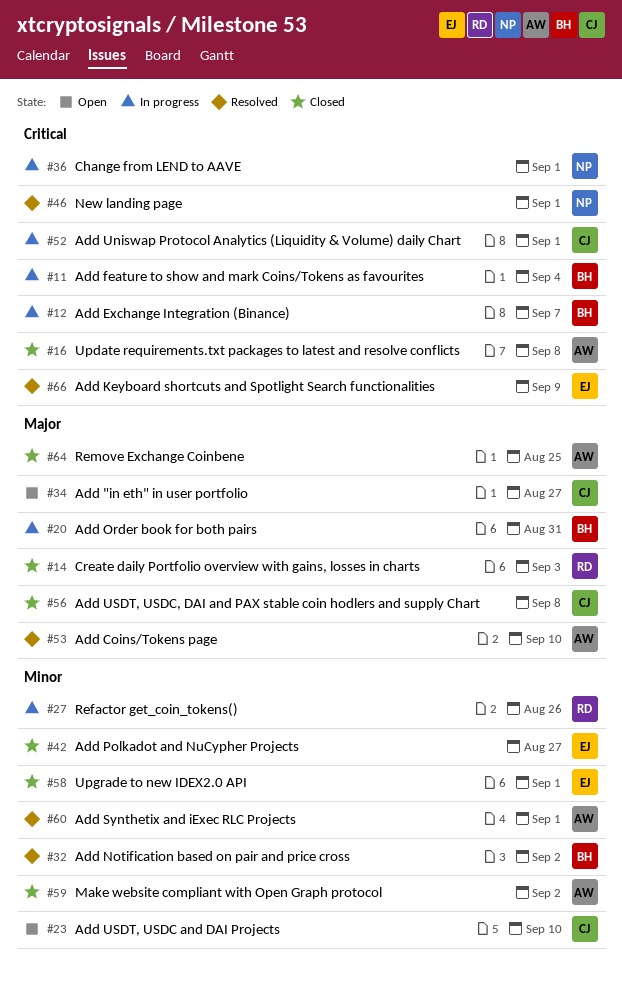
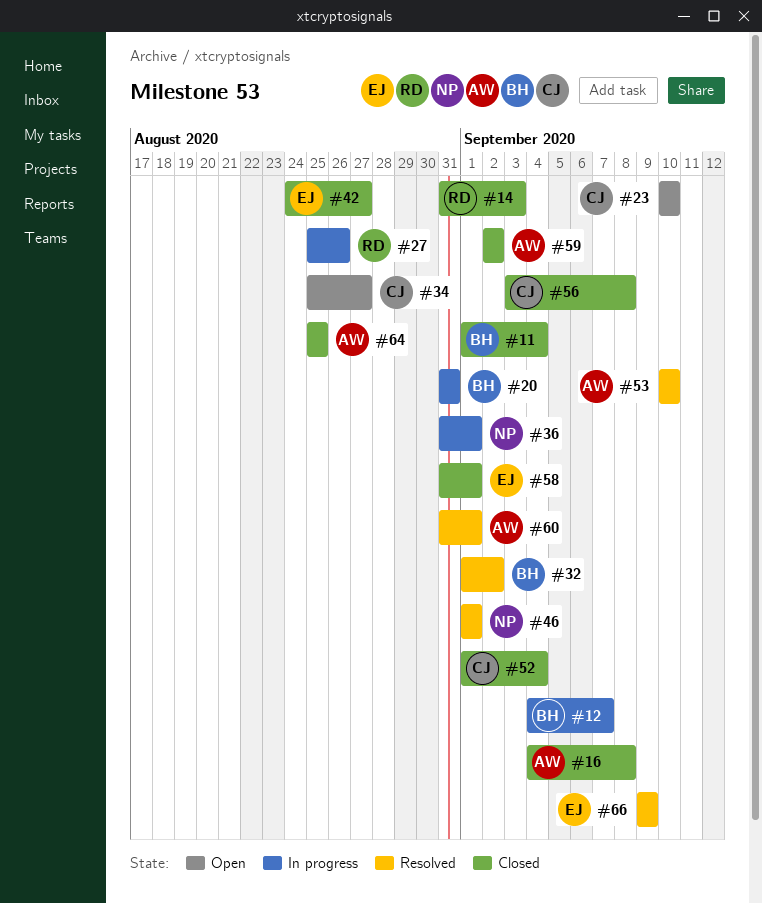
#11, status: In progress -> Closed
#52, status: In progress -> Closed
#52, due: Sep 1 -> Sep 4

